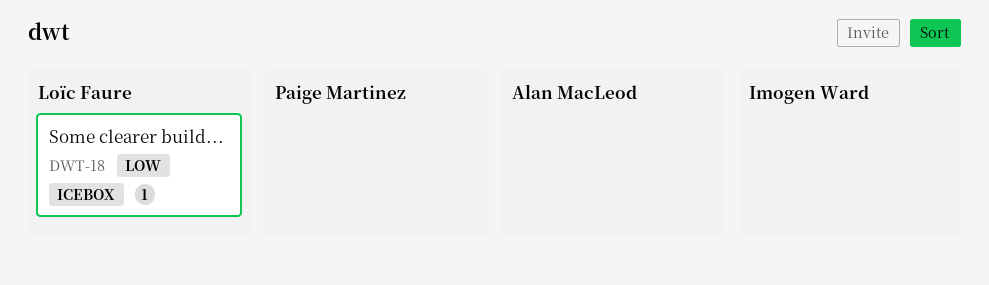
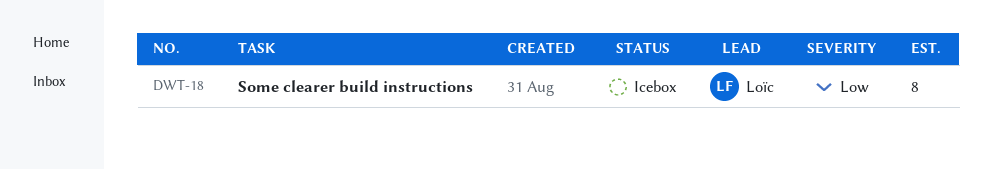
DWT-18, estimate: 1 -> 8

